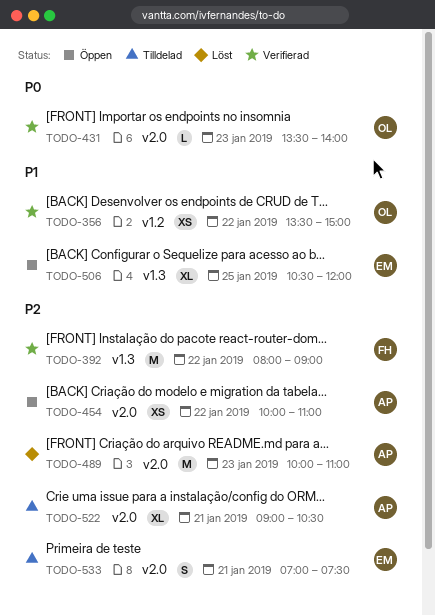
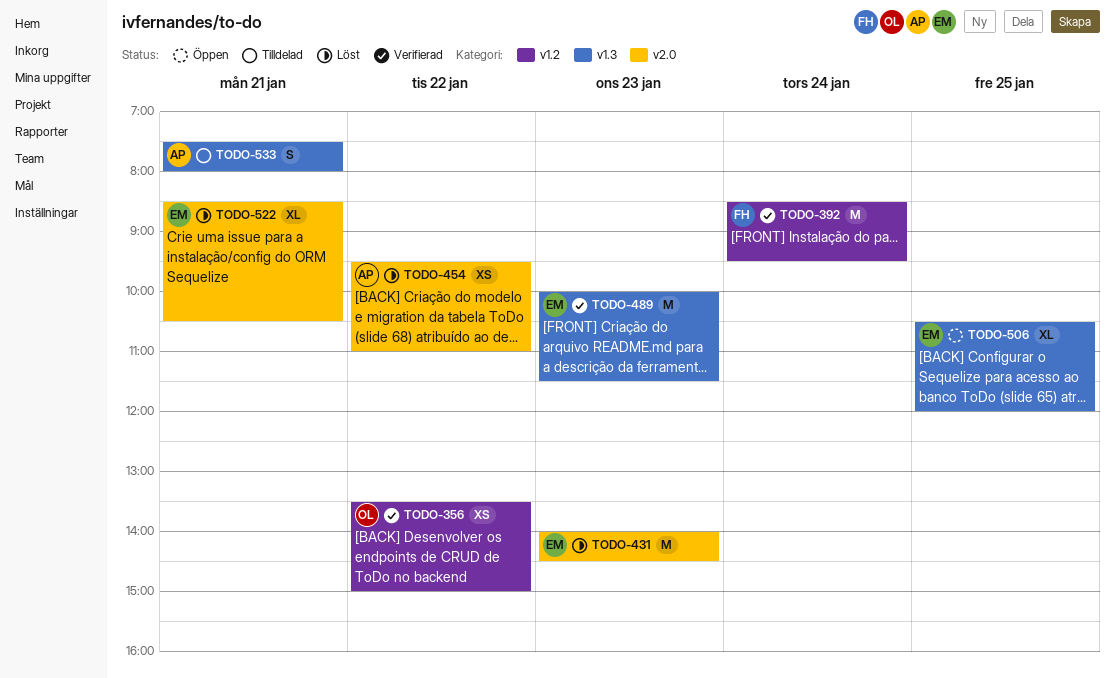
TODO-392, label: v1.3 -> v1.2
TODO-392, day: Jan 22 -> Jan 24
TODO-392, begins: 08:00 -> 08:30
TODO-392, ends: 09:00 -> 09:30
TODO-431, status: Verifierad -> Löst
TODO-431, owner: OL -> EM
TODO-431, estimate: L -> M
TODO-431, begins: 13:30 -> 14:00
TODO-431, ends: 14:00 -> 14:30
TODO-454, status: Öppen -> Löst
TODO-454, begins: 10:00 -> 09:30
TODO-489, status: Löst -> Verifierad
TODO-489, owner: AP -> EM
TODO-489, label: v2.0 -> v1.3
TODO-489, ends: 11:00 -> 11:30
TODO-522, status: Tilldelad -> Löst
TODO-522, owner: AP -> EM
TODO-522, begins: 09:00 -> 08:30
TODO-533, owner: EM -> AP
TODO-533, label: v2.0 -> v1.3
TODO-533, begins: 07:00 -> 07:30
TODO-533, ends: 07:30 -> 08:00

